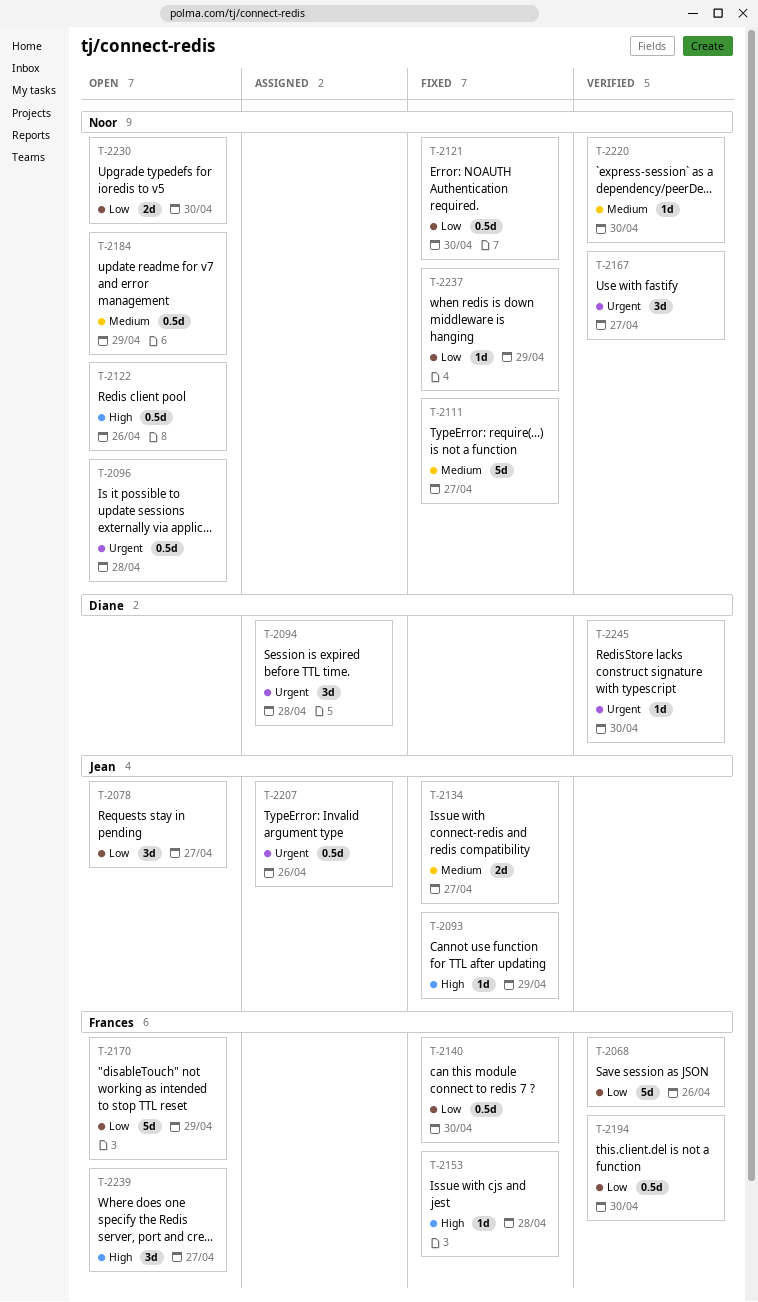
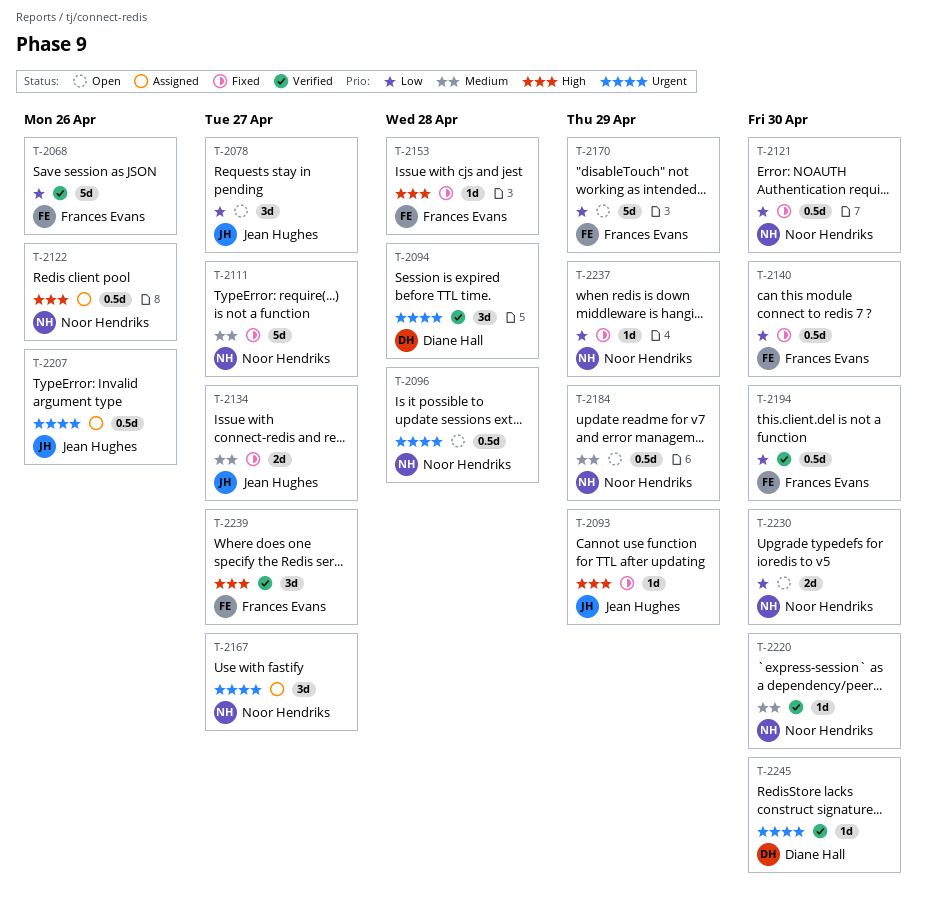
T-2094, status: Assigned -> Verified
T-2122, status: Open -> Assigned
T-2167, status: Verified -> Assigned
T-2239, status: Open -> Verified

